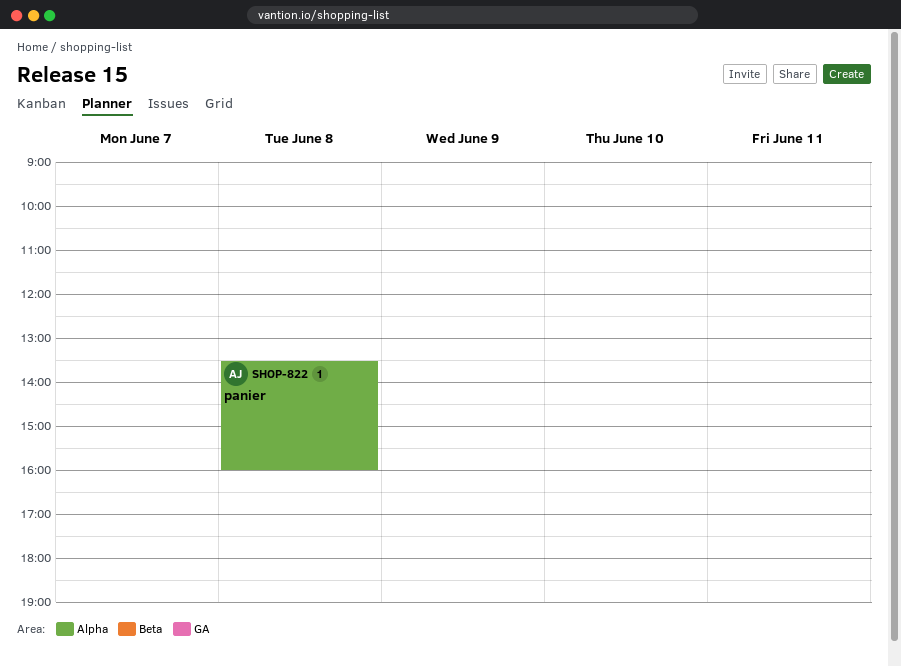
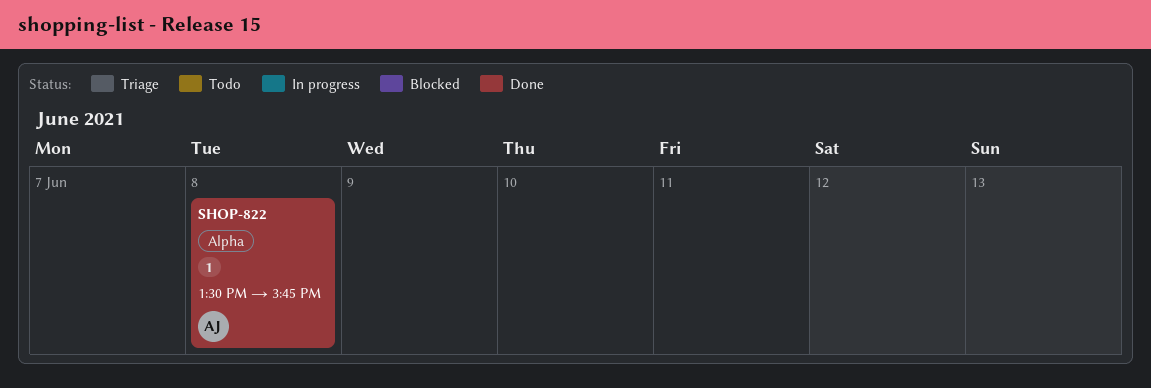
SHOP-822, ends: 16:00 -> 15:45

